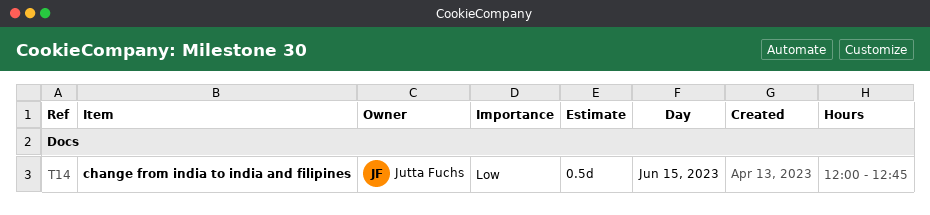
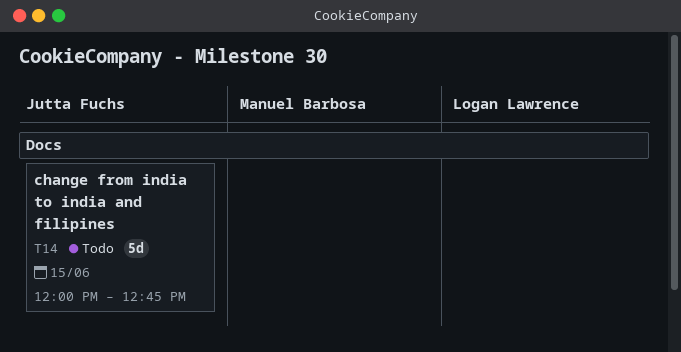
T14, estimate: 0.5d -> 5d

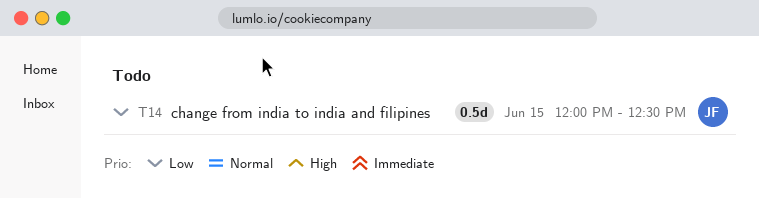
T14, estimate: 5d -> 0.5d
T14, ends: 12:45 -> 12:30

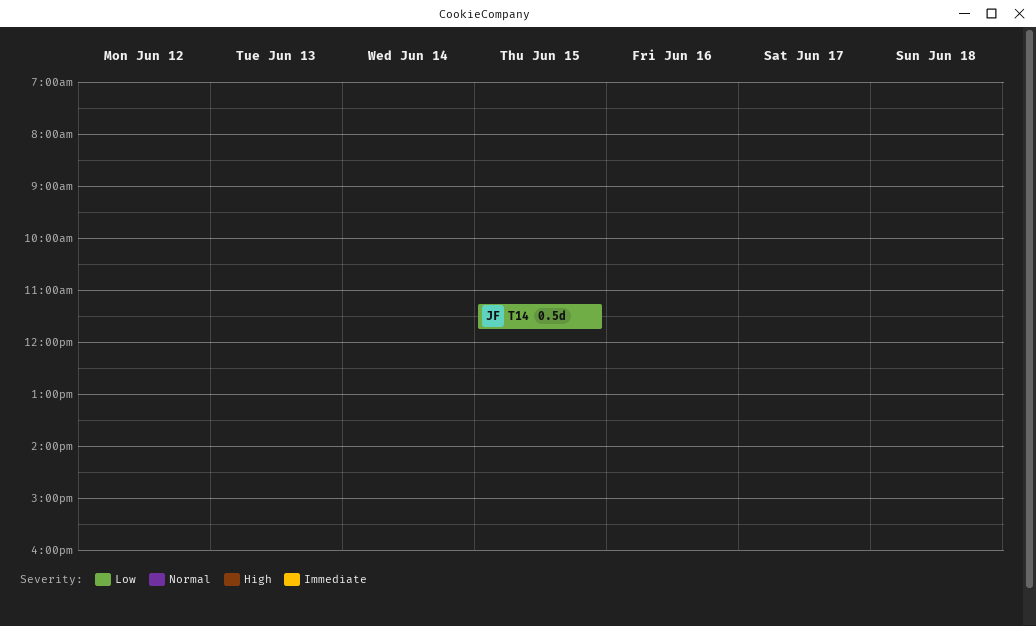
T14, begins: 12:00 -> 11:15
T14, ends: 12:30 -> 11:45

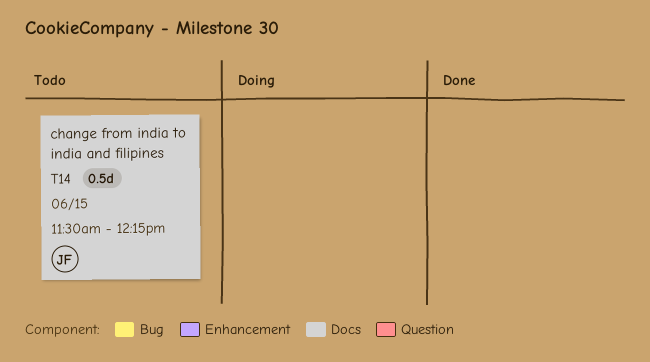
T14, begins: 11:15 -> 11:30
T14, ends: 11:45 -> 12:15

